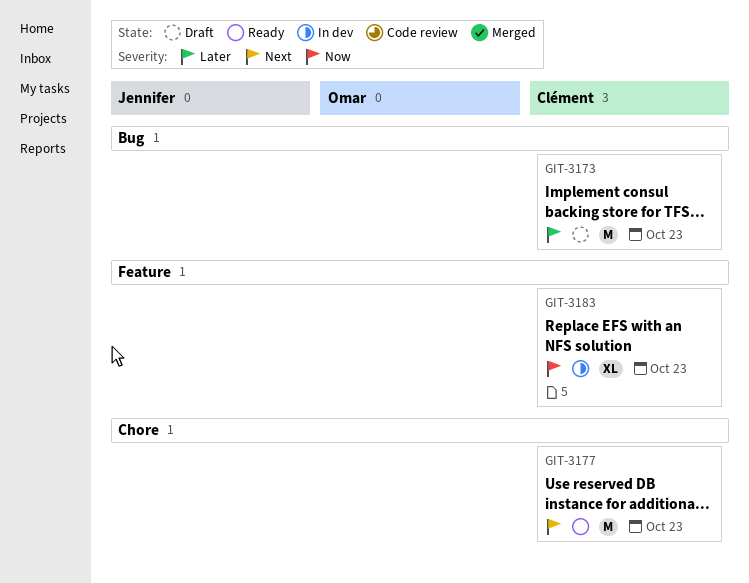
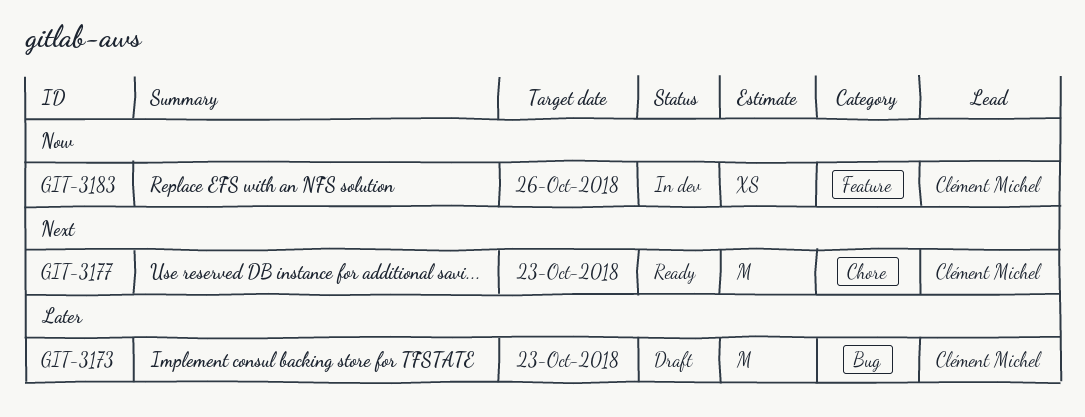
GIT-3183, estimate: XL -> XS
GIT-3183, due: Oct 23 -> Oct 26

